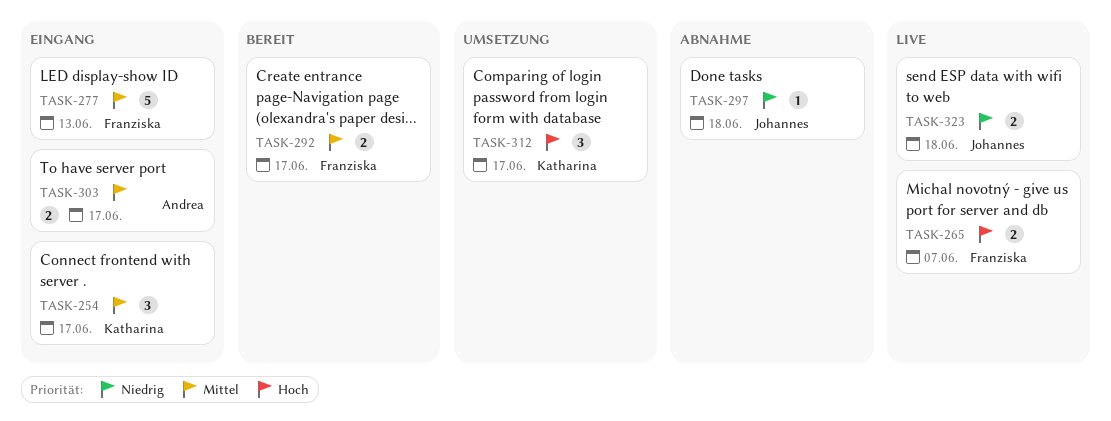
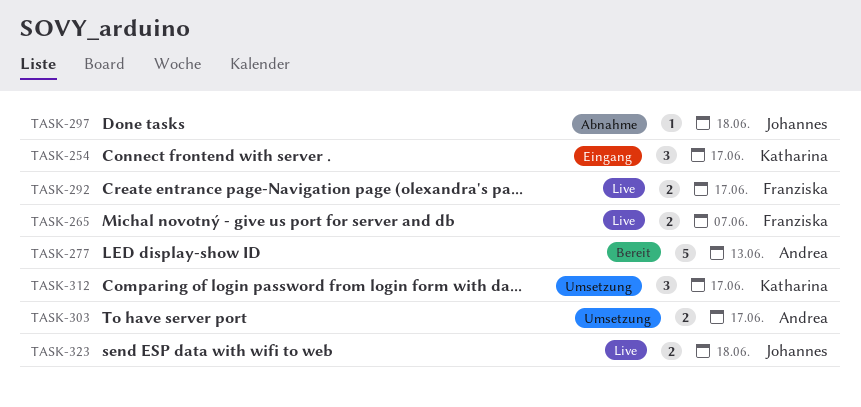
TASK-277, status: Eingang -> Bereit
TASK-277, owner: Franziska -> Andrea
TASK-292, status: Bereit -> Live
TASK-303, status: Eingang -> Umsetzung

